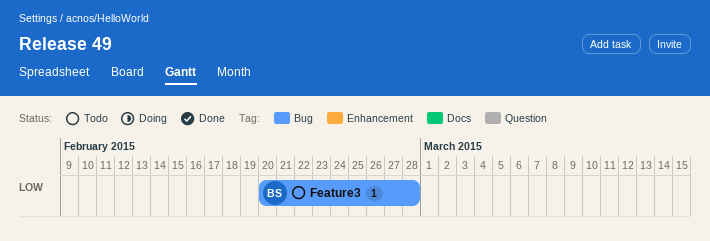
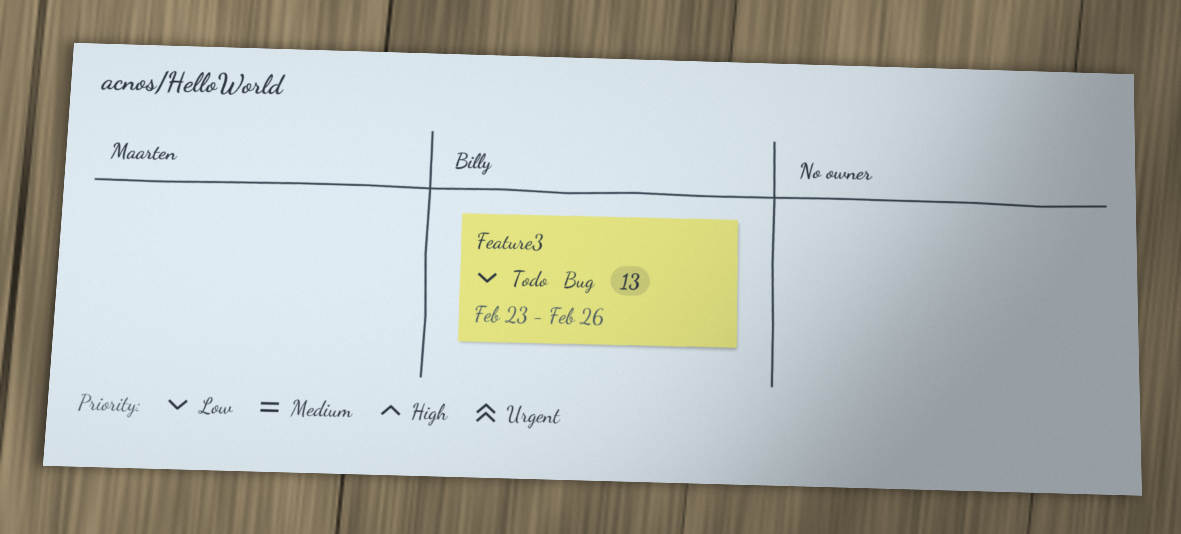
Feature3, estimate: 1 -> 13
Feature3, start: Feb 20 -> Feb 23
Feature3, due: Feb 28 -> Feb 26

